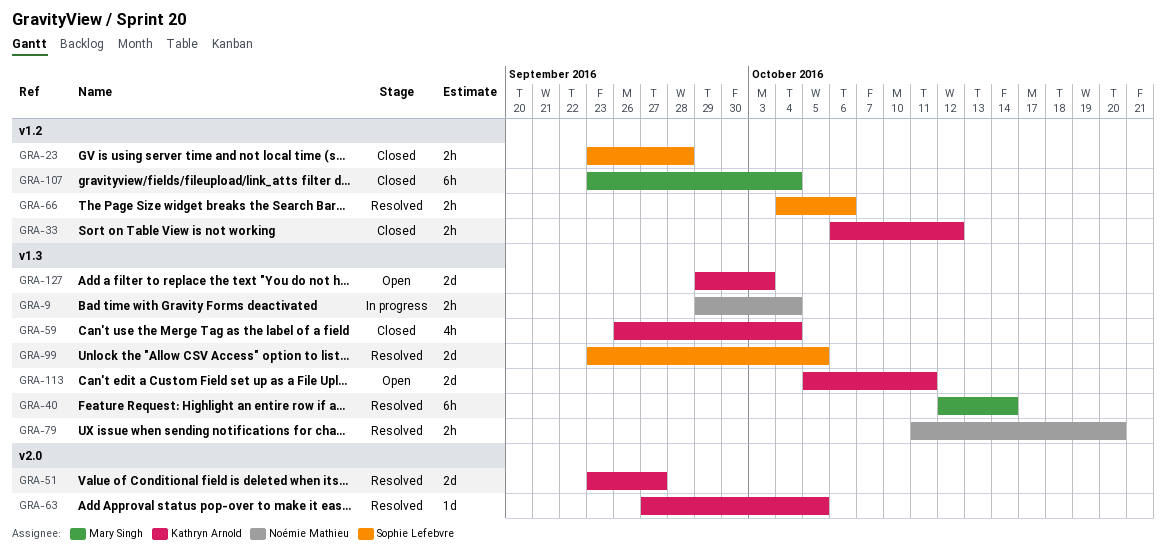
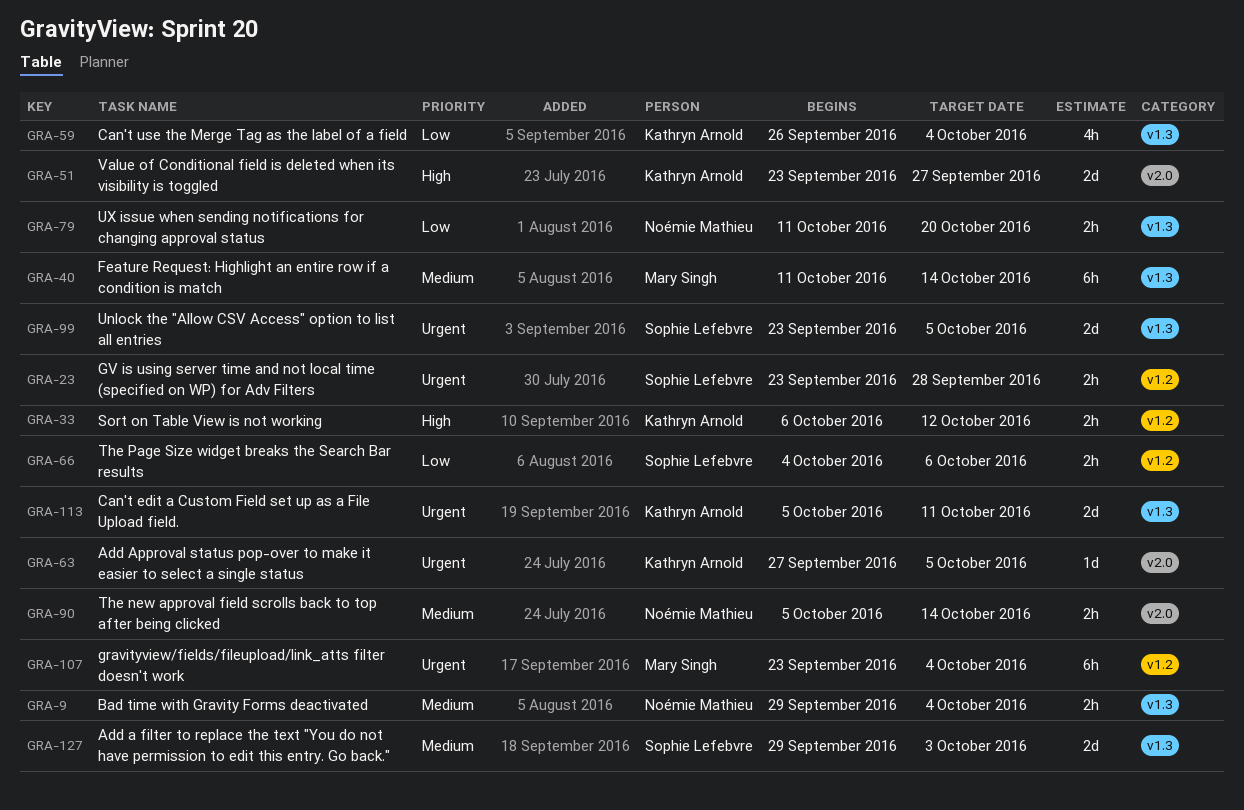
GRA-40, start: Oct 12 -> Oct 11
GRA-90: none -> present
GRA-127, owner: Kathryn Arnold -> Sophie Lefebvre

